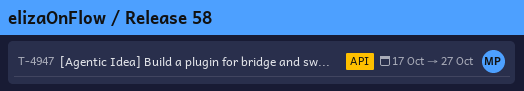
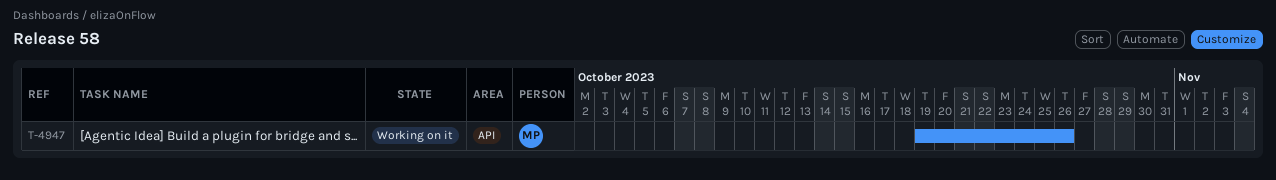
T-4947, start: Oct 17 -> Oct 19
T-4947, due: Oct 27 -> Oct 26

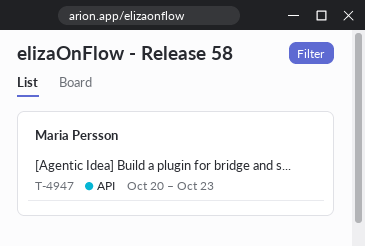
T-4947, start: Oct 19 -> Oct 20
T-4947, due: Oct 26 -> Oct 23

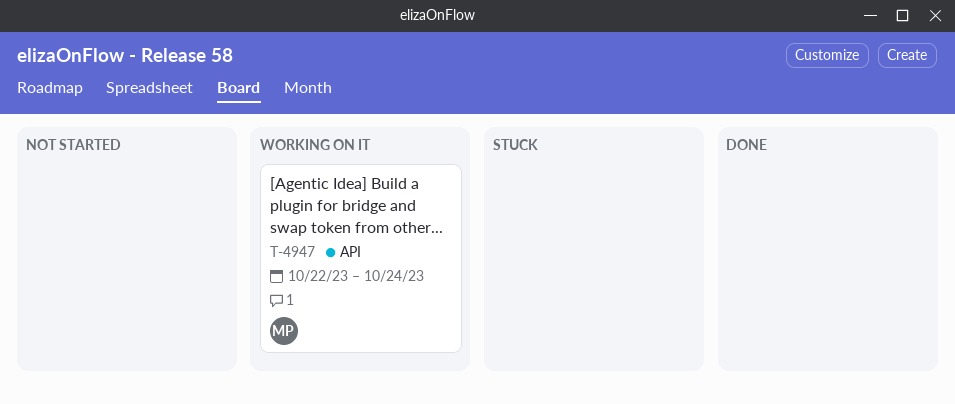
T-4947, start: Oct 20 -> Oct 22
T-4947, due: Oct 23 -> Oct 24

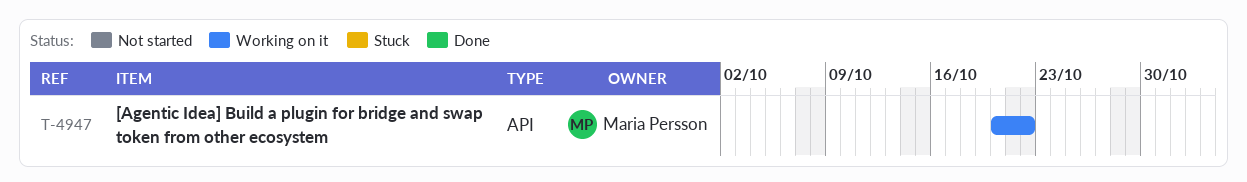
T-4947, start: Oct 22 -> Oct 20
T-4947, due: Oct 24 -> Oct 22

